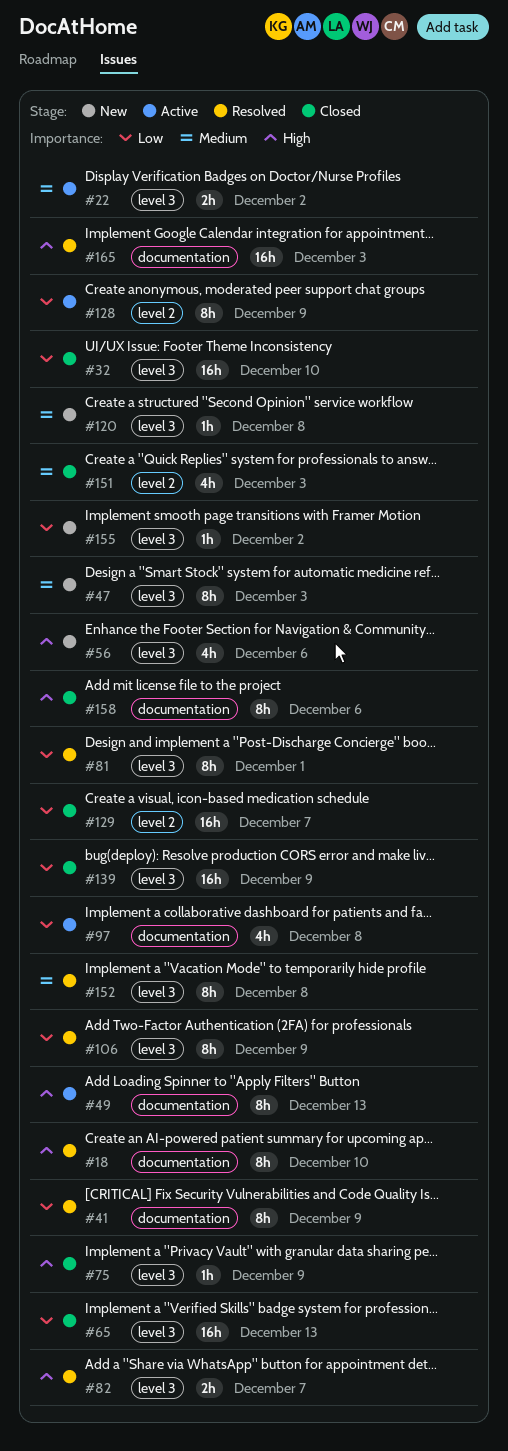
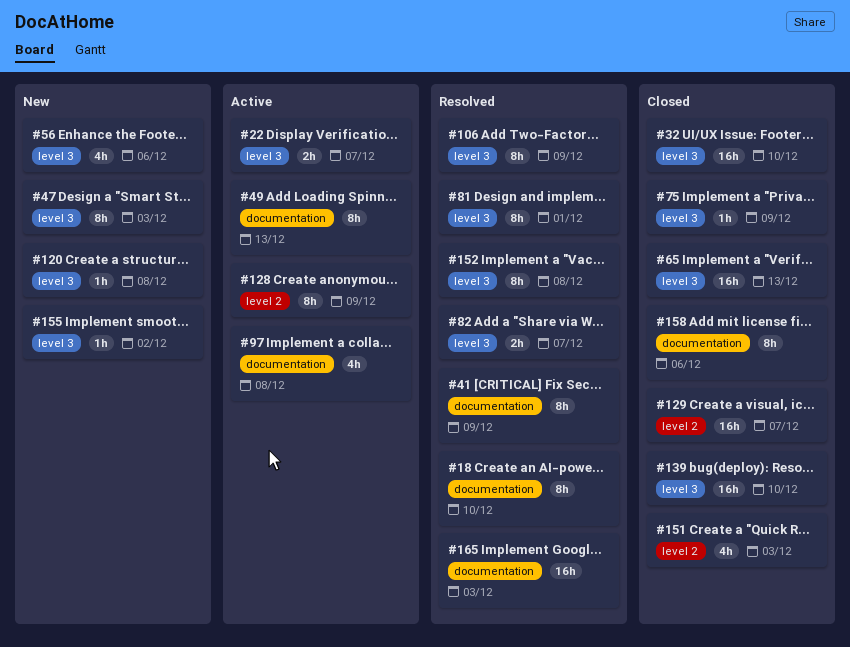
#22, due: Dec 2 -> Dec 7
#139, due: Dec 9 -> Dec 10

